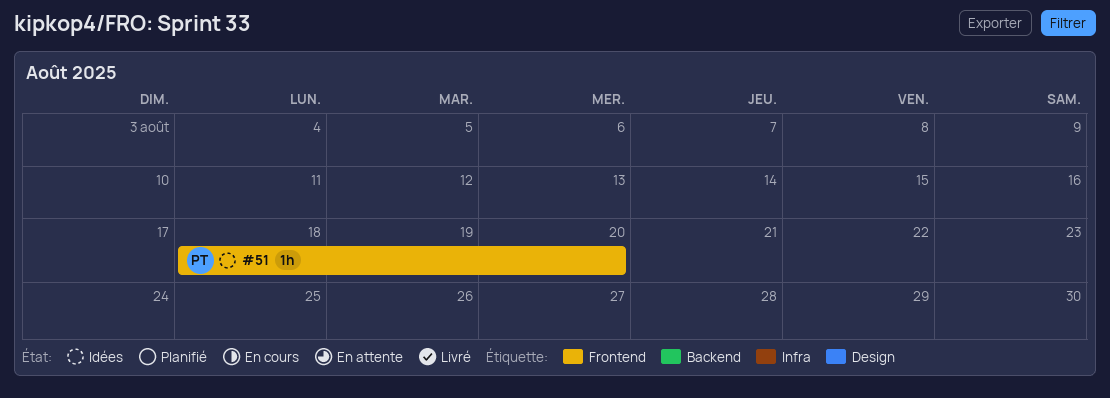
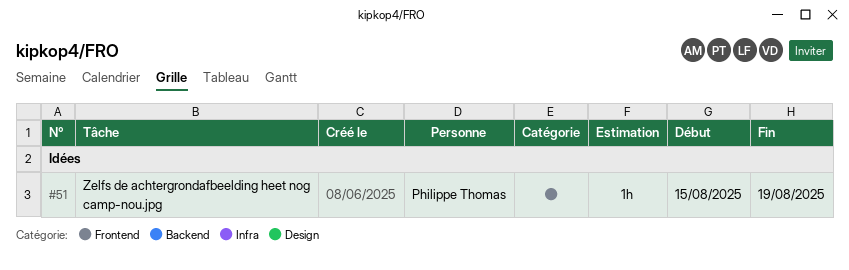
#51, start: Aug 18 -> Aug 15
#51, due: Aug 20 -> Aug 19

